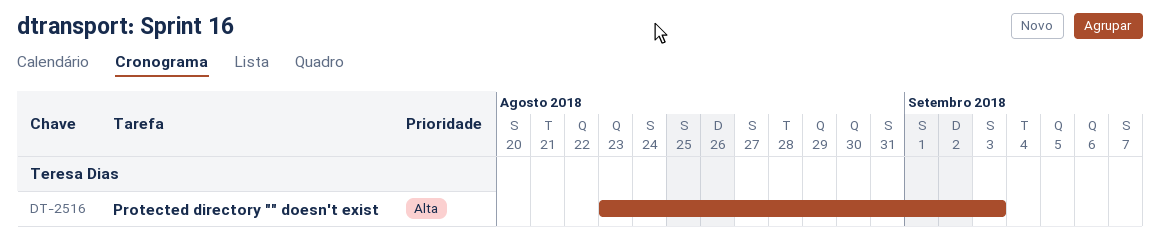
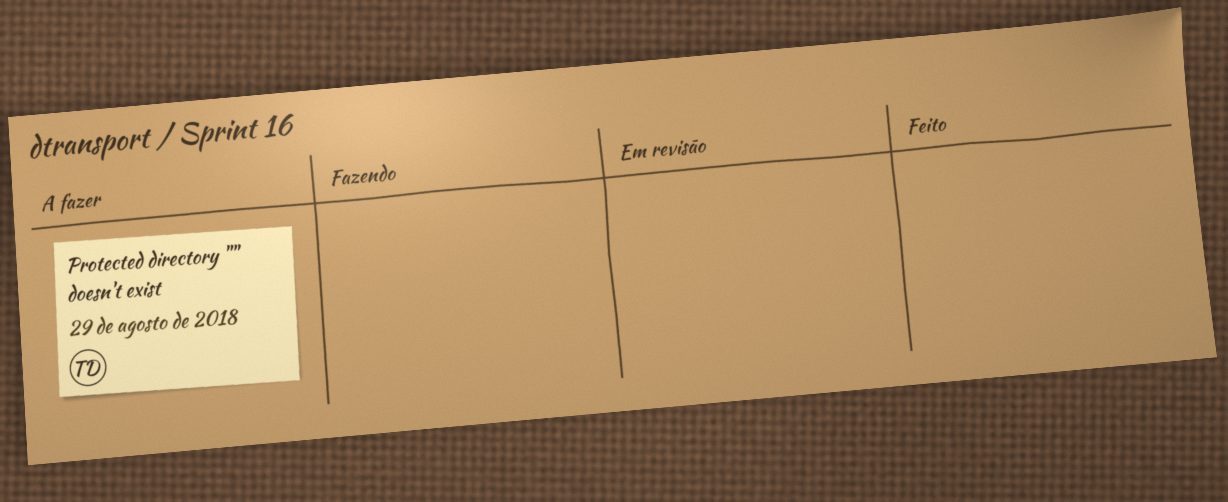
Protected directory "" doesn't exist, due: Sep 3 -> Aug 29

